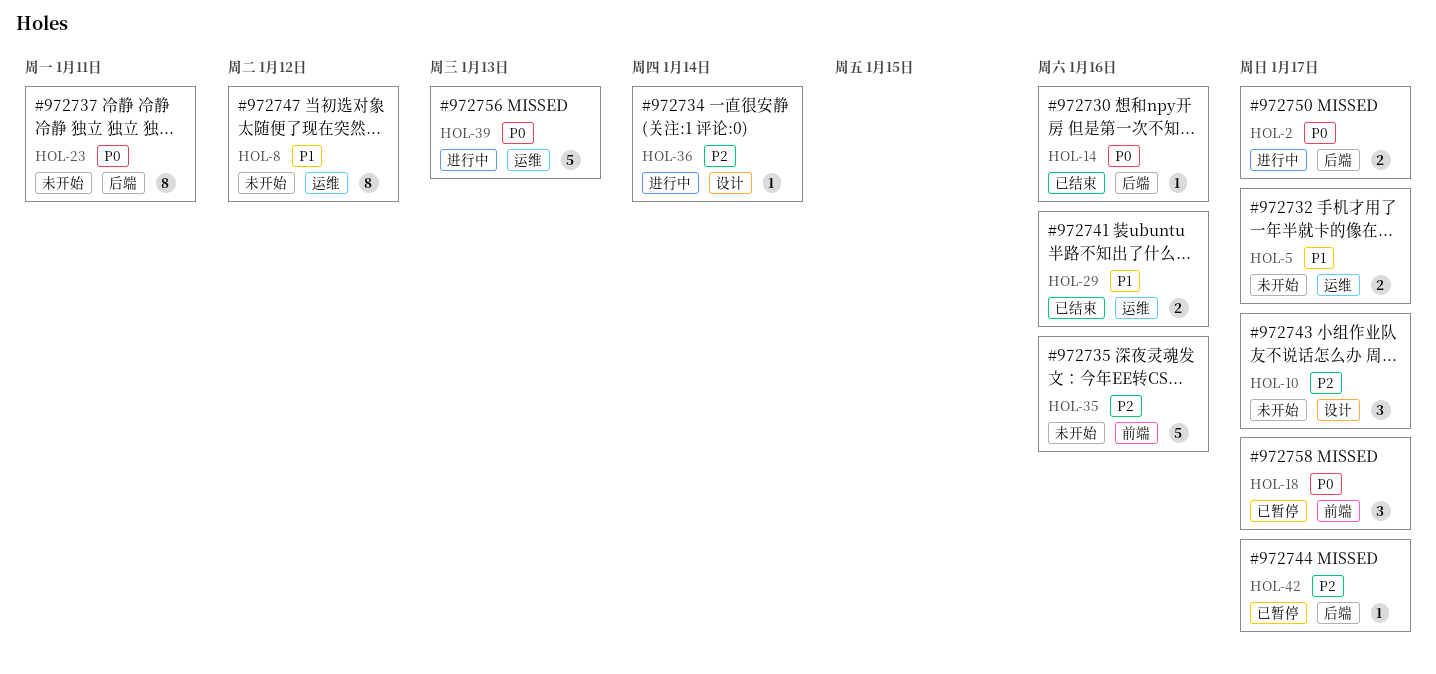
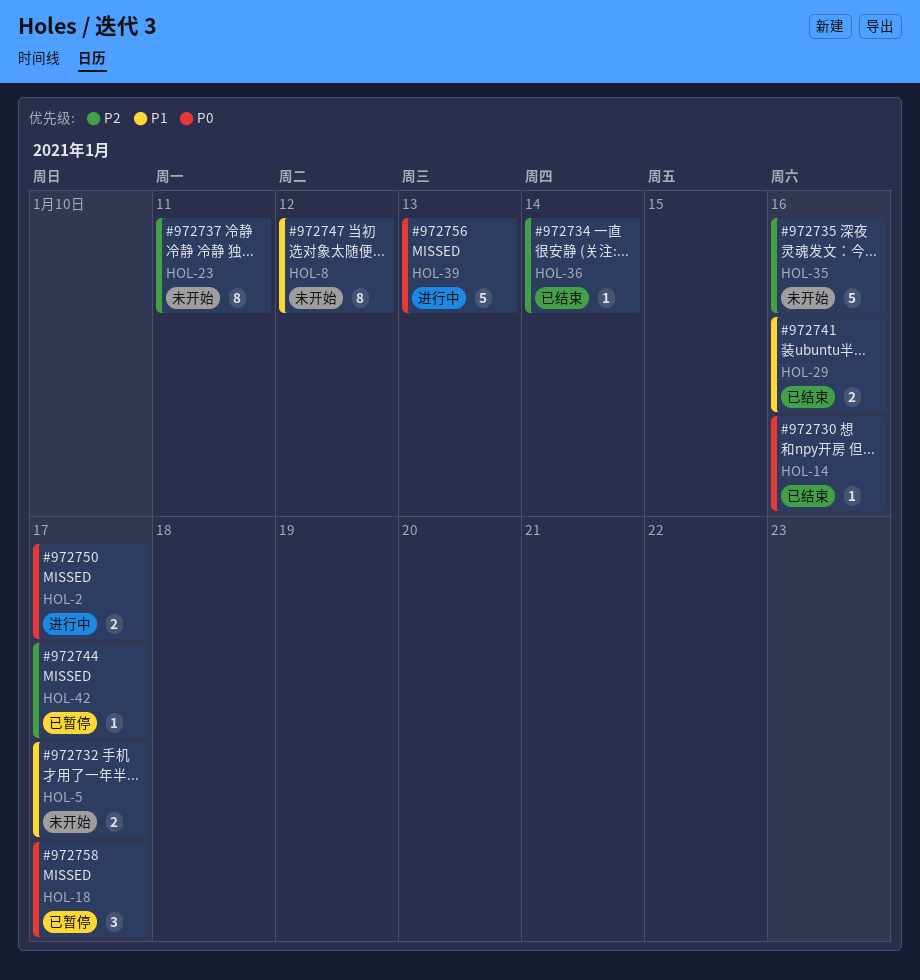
HOL-10: present -> none
HOL-23, priority: P0 -> P2
HOL-36, status: 进行中 -> 已结束

